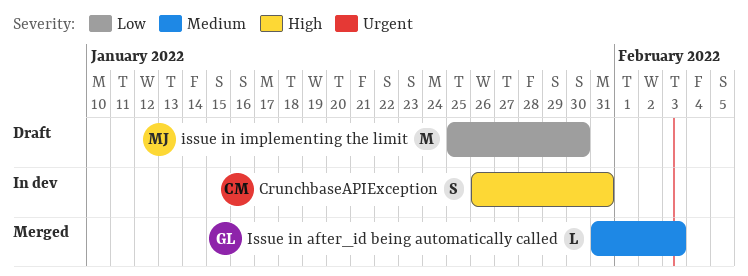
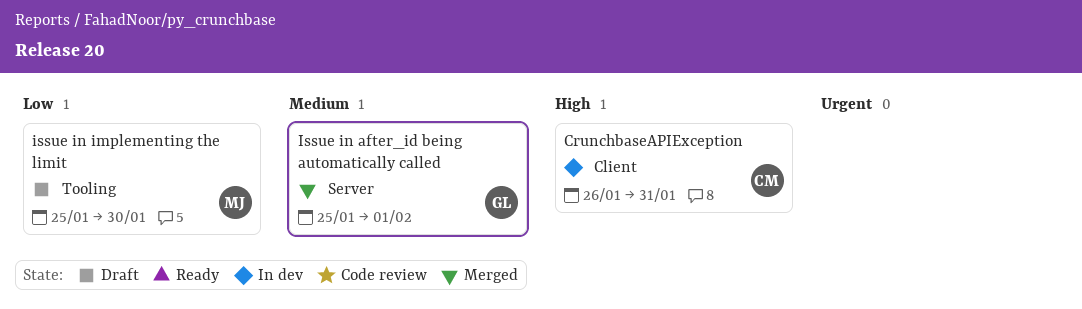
Issue in after_id being automatically called, start: Jan 31 -> Jan 25
Issue in after_id being automatically called, due: Feb 3 -> Feb 1

